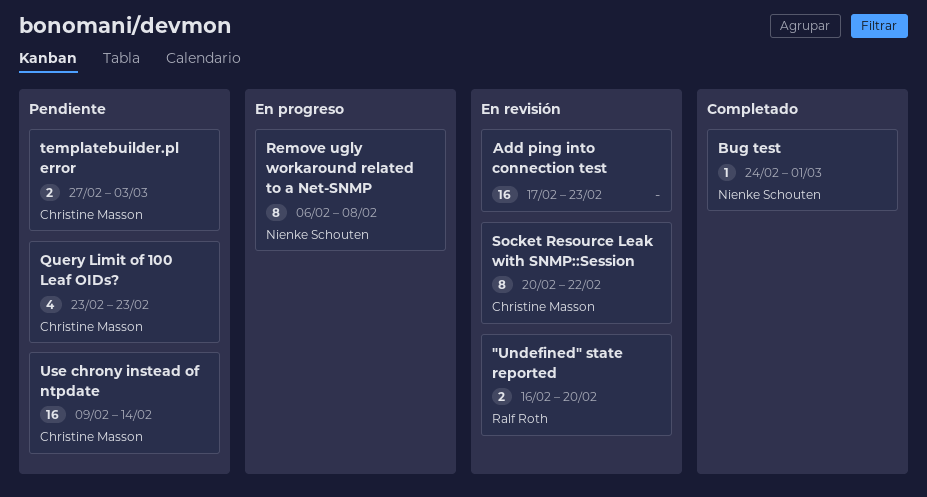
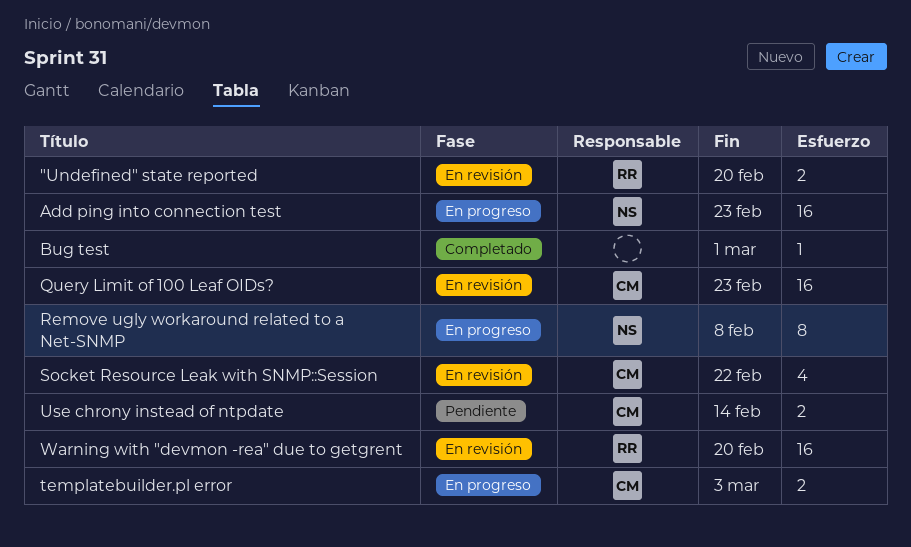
Add ping into connection test, status: En revisión -> En progreso
Add ping into connection test, owner: none -> Nienke Schouten
Bug test, owner: Nienke Schouten -> none
Query Limit of 100 Leaf OIDs?, status: Pendiente -> En revisión
Query Limit of 100 Leaf OIDs?, estimate: 4 -> 16
Socket Resource Leak with SNMP::Session, estimate: 8 -> 4
templatebuilder.pl error, status: Pendiente -> En progreso
Use chrony instead of ntpdate, estimate: 16 -> 2
Warning with "devmon -rea" due to getgrent: none -> present

